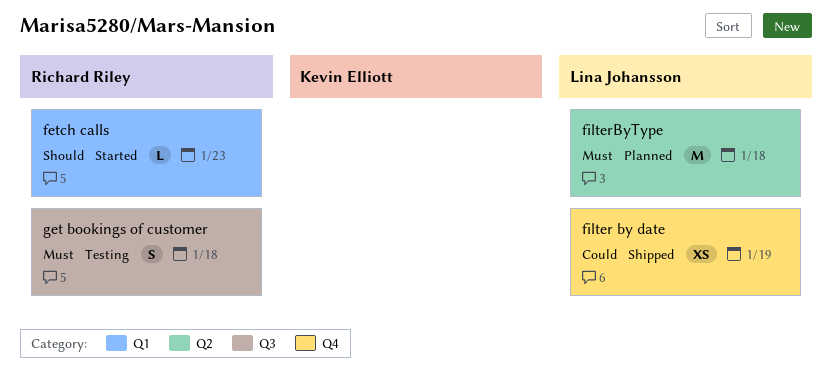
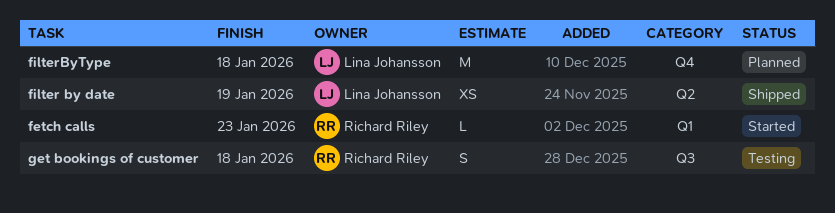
filter by date, label: Q4 -> Q2
filterByType, label: Q2 -> Q4

